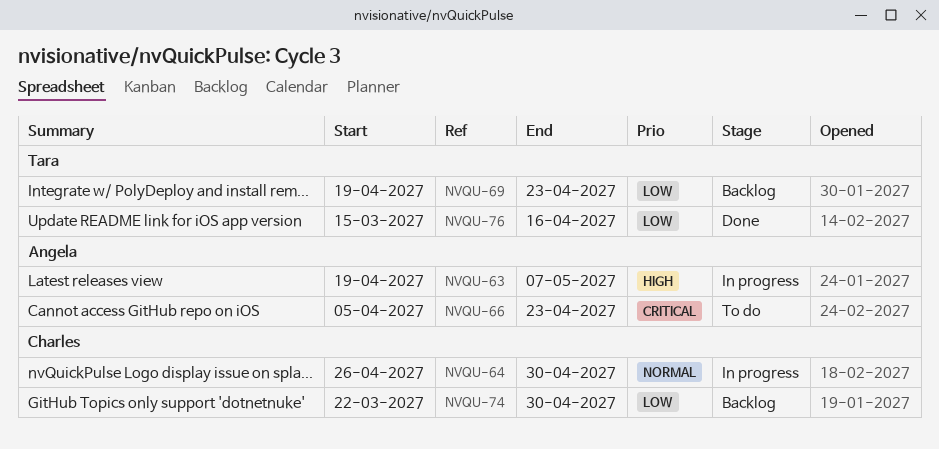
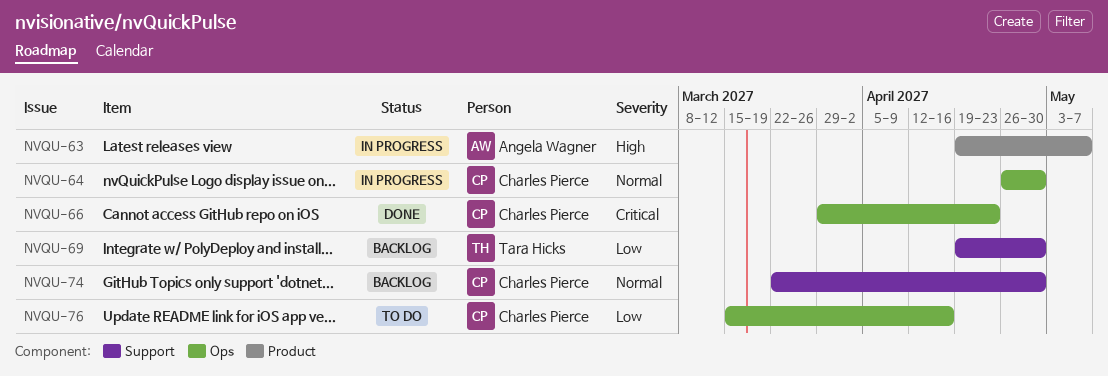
NVQU-66, status: To do -> Done
NVQU-66, owner: Angela Wagner -> Charles Pierce
NVQU-66, start: Apr 5 -> Mar 29
NVQU-69, due: Apr 23 -> Apr 30
NVQU-74, priority: Low -> Normal
NVQU-76, status: Done -> To do
NVQU-76, owner: Tara Hicks -> Charles Pierce

